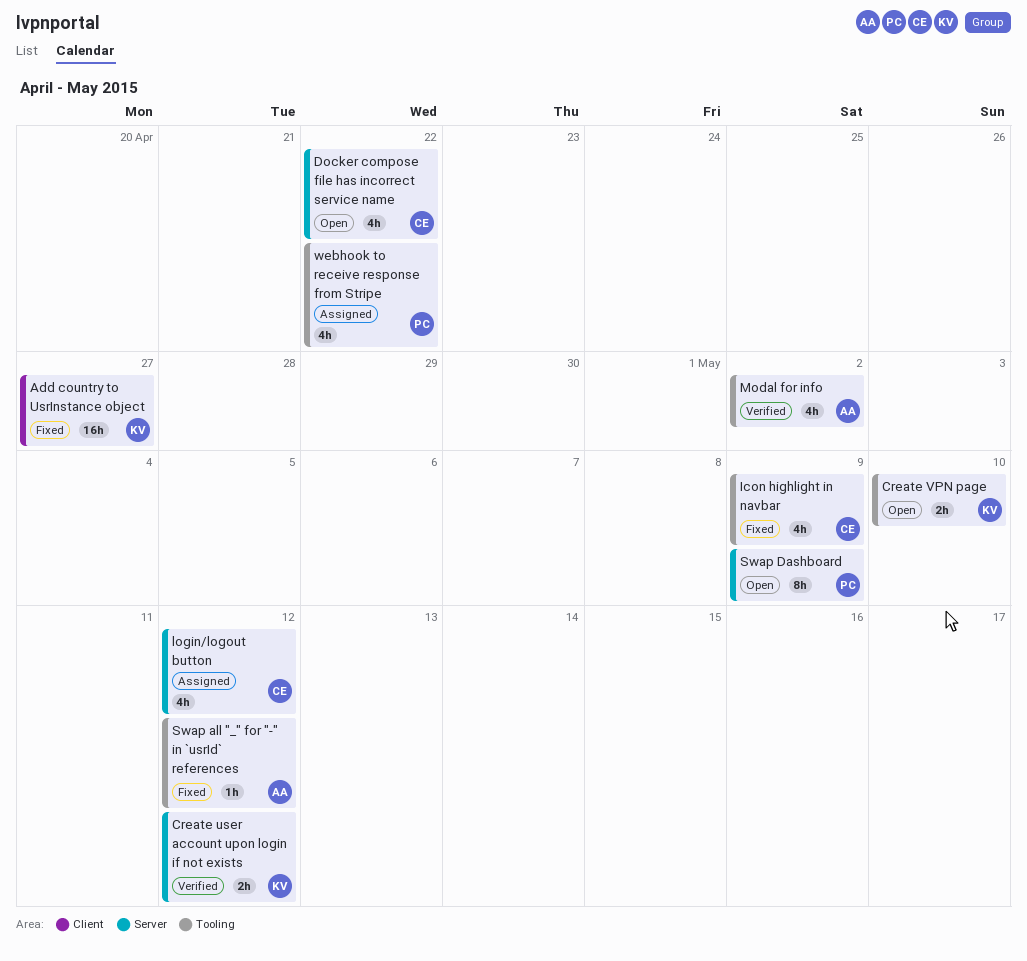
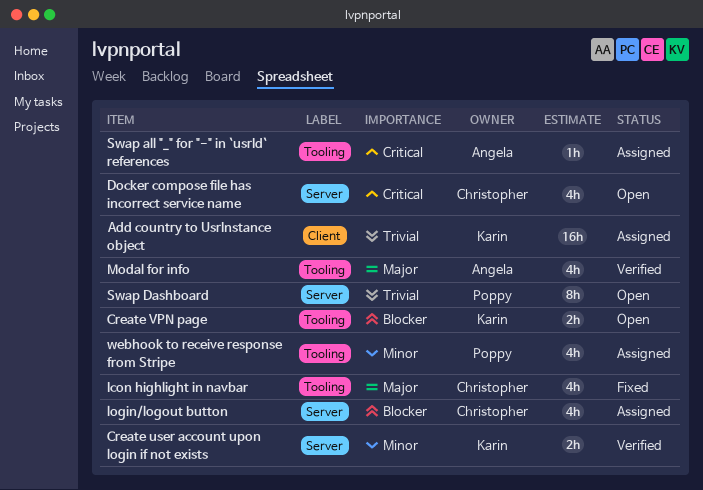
Add country to UsrInstance object, status: Fixed -> Assigned
Swap all "_" for "-" in `usrId` references, status: Fixed -> Assigned

